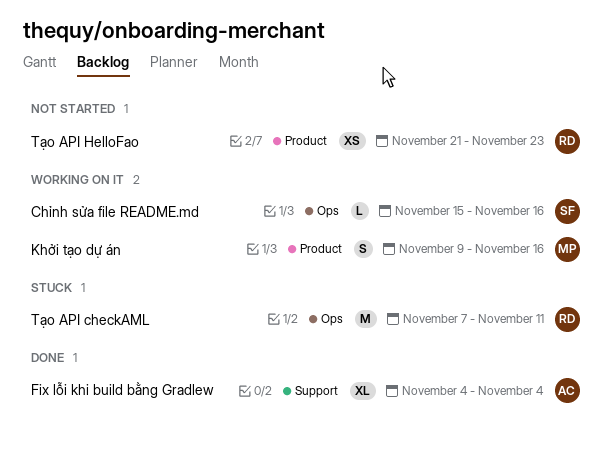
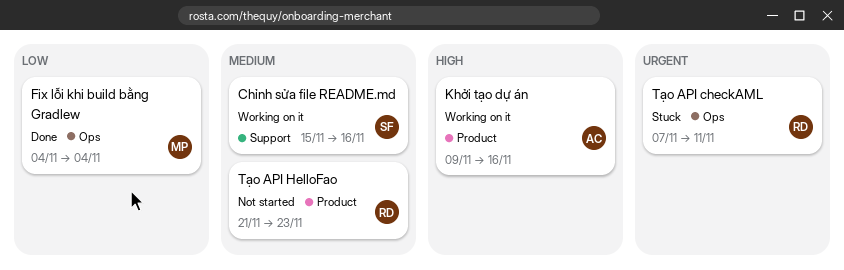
Chỉnh sửa file README.md, label: Ops -> Support
Fix lỗi khi build bằng Gradlew, owner: AC -> MP
Fix lỗi khi build bằng Gradlew, label: Support -> Ops
Khởi tạo dự án, owner: MP -> AC

